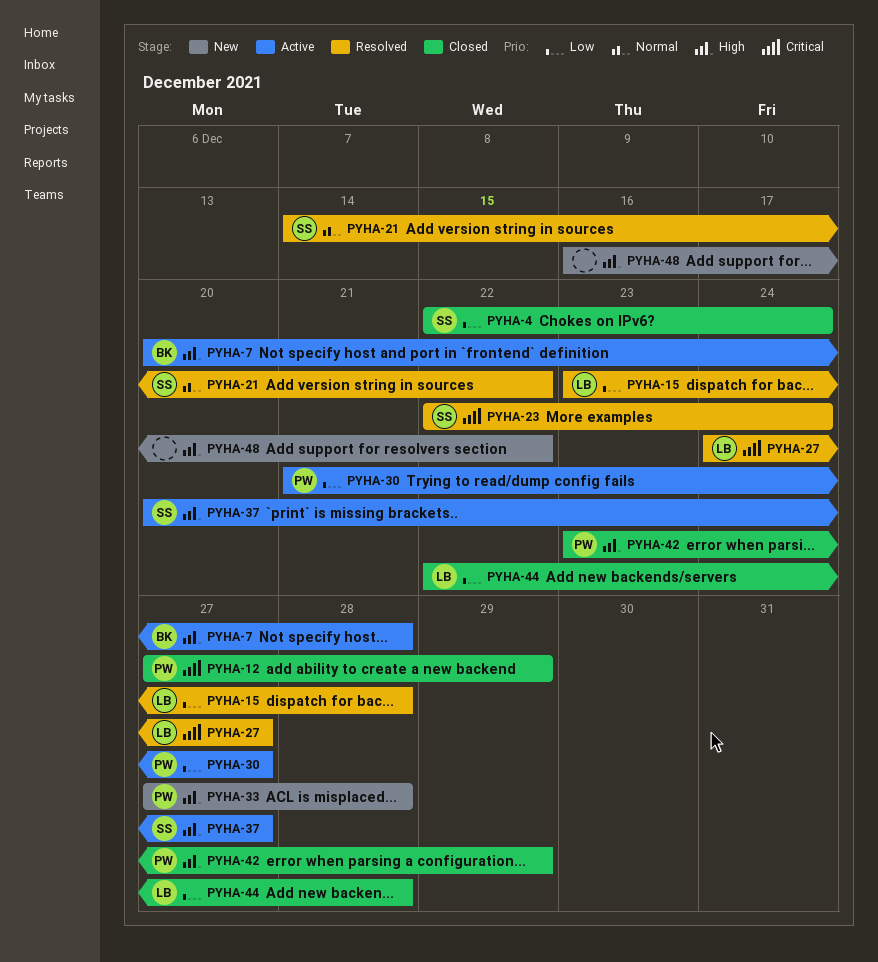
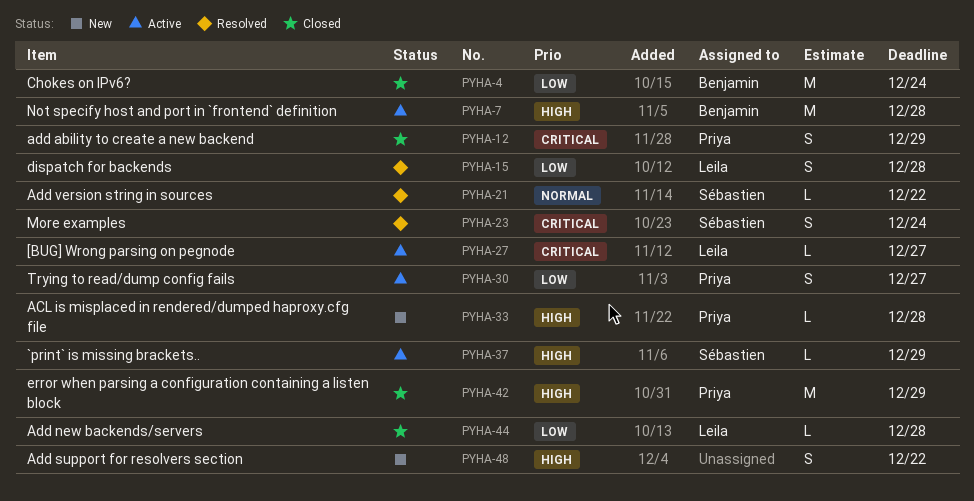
PYHA-4, owner: Sébastien -> Benjamin
PYHA-27, status: Resolved -> Active
PYHA-37, due: Dec 27 -> Dec 29

